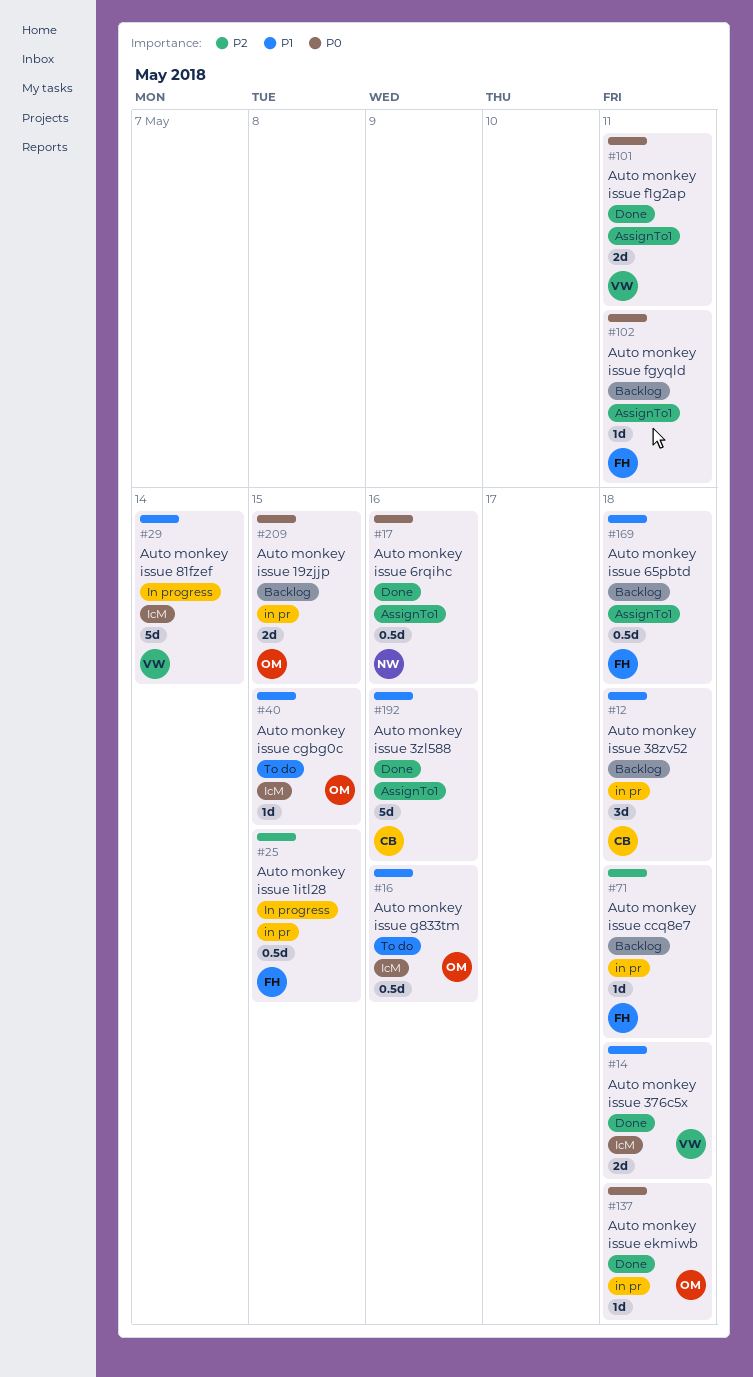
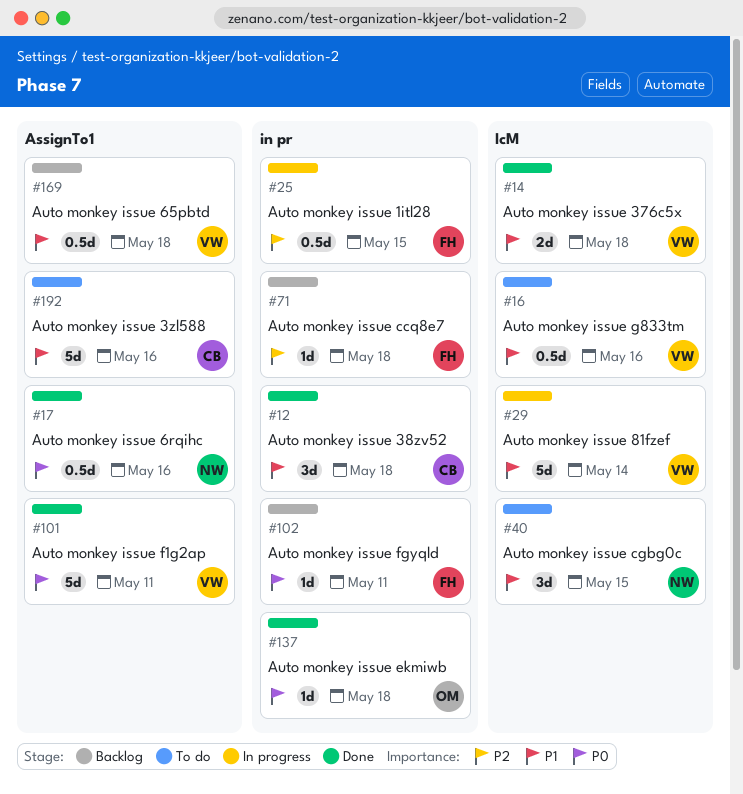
#12, status: Backlog -> Done
#16, owner: OM -> VW
#40, owner: OM -> NW
#40, estimate: 1d -> 3d
#101, estimate: 2d -> 5d
#102, label: AssignTo1 -> in pr
#169, owner: FH -> VW
#192, status: Done -> To do
#209: present -> none

